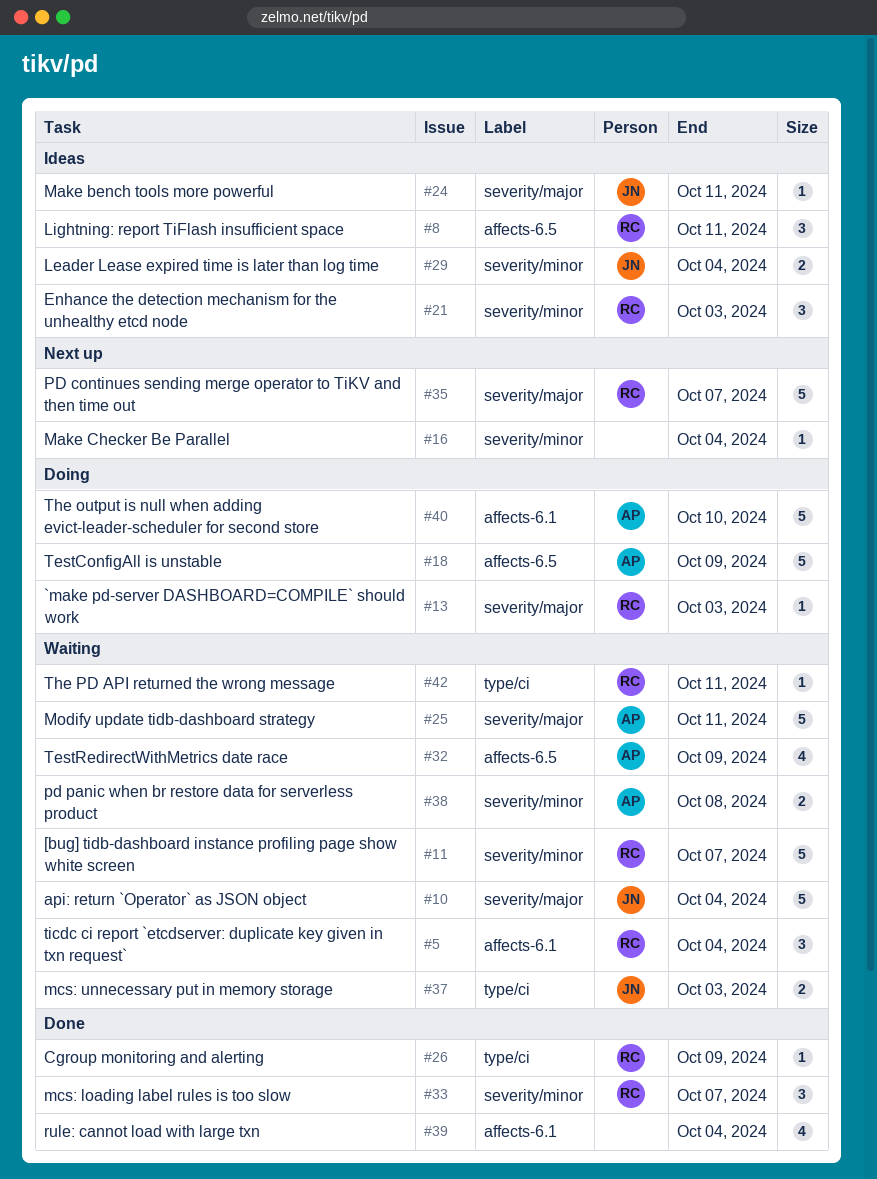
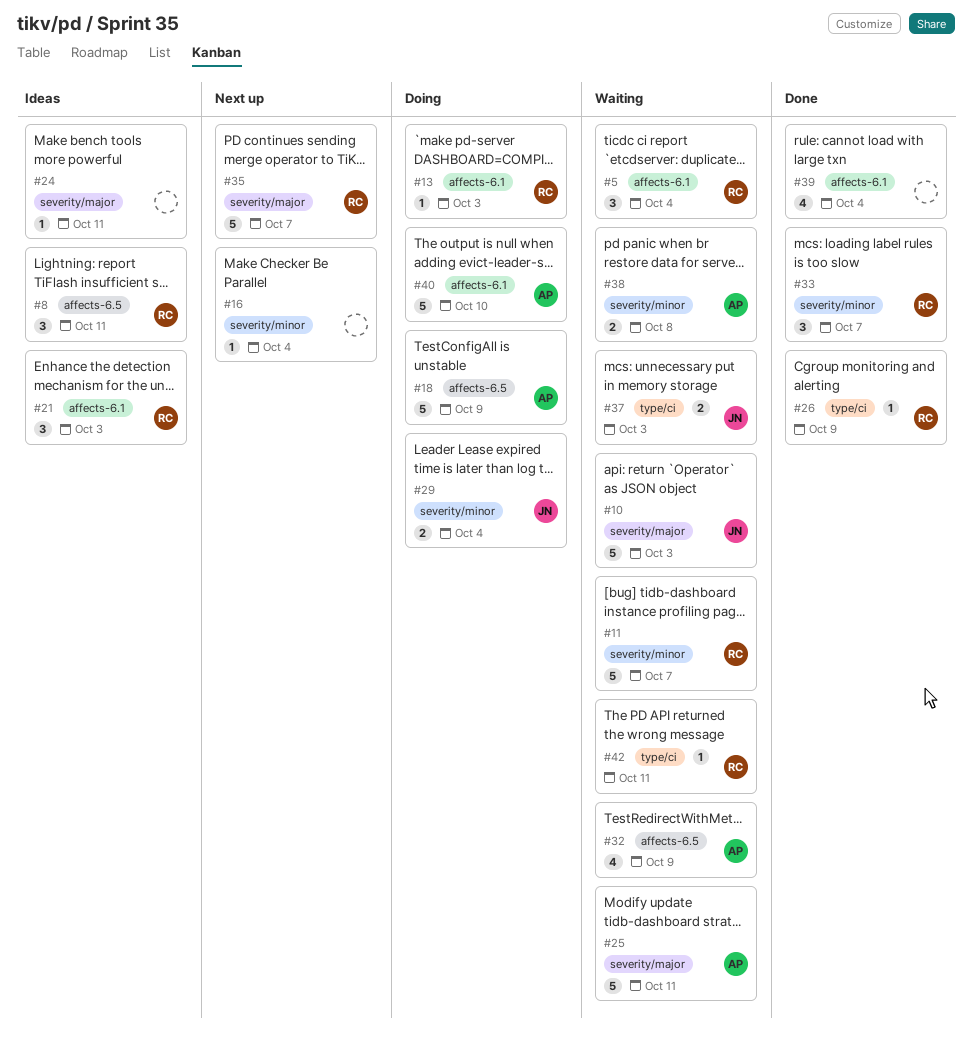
#10, due: Oct 4 -> Oct 3
#13, label: severity/major -> affects-6.1
#21, label: severity/minor -> affects-6.1
#24, owner: JN -> none
#29, status: Ideas -> Doing

